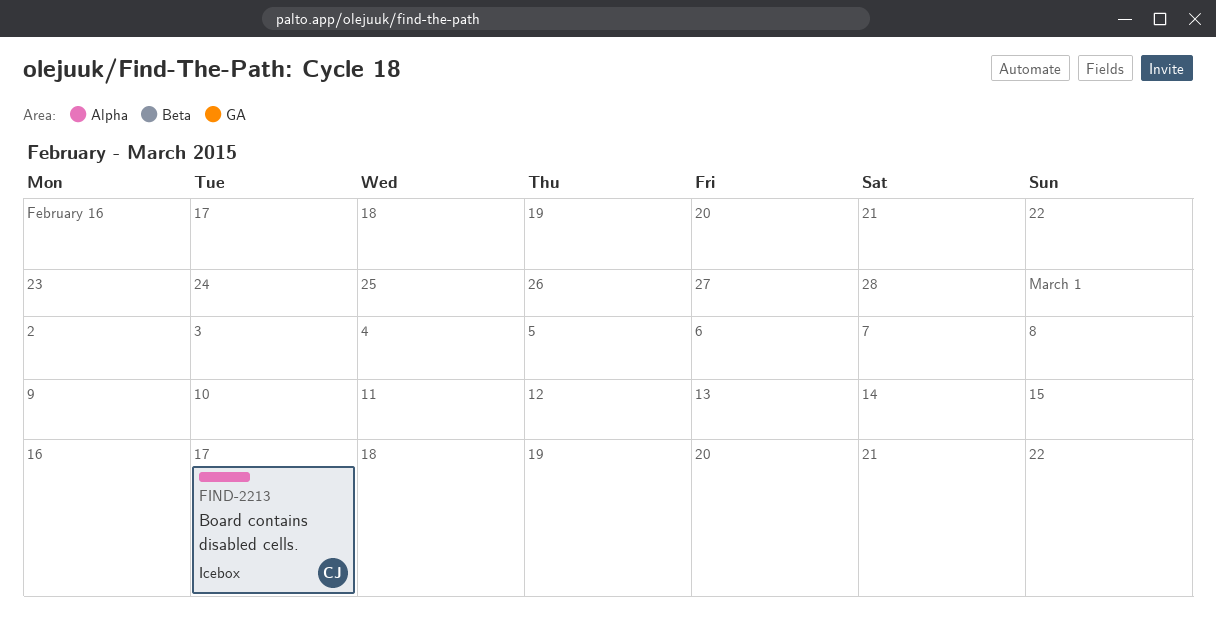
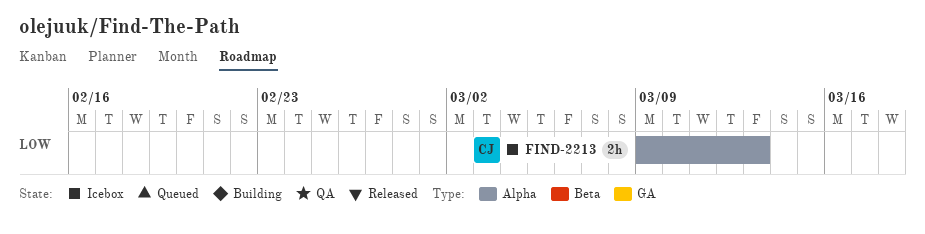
FIND-2213, due: Mar 17 -> Mar 13

